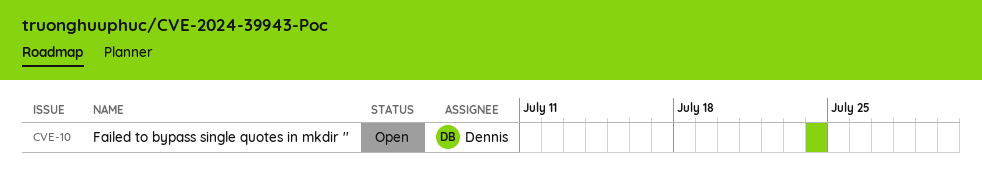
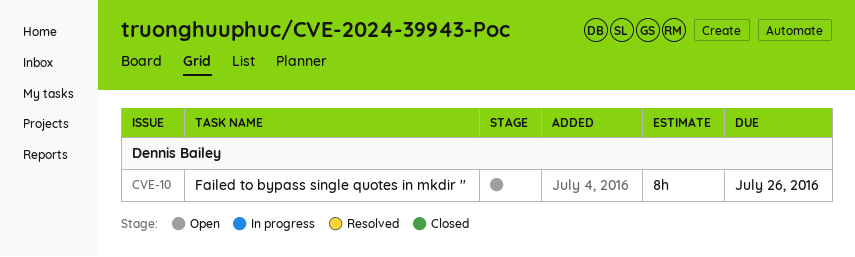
CVE-10, due: Jul 24 -> Jul 26

